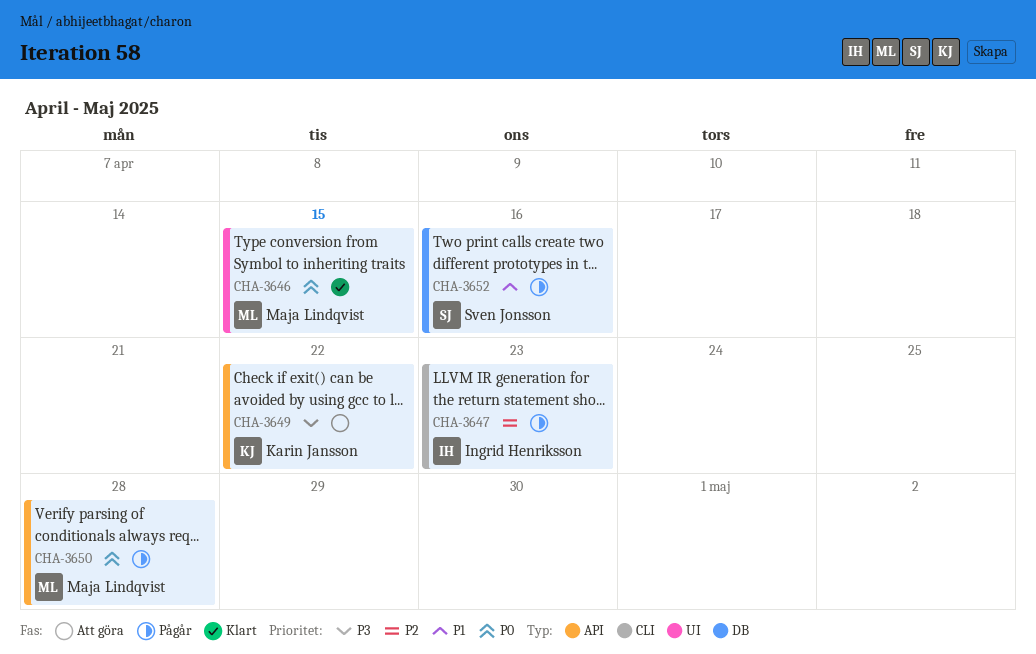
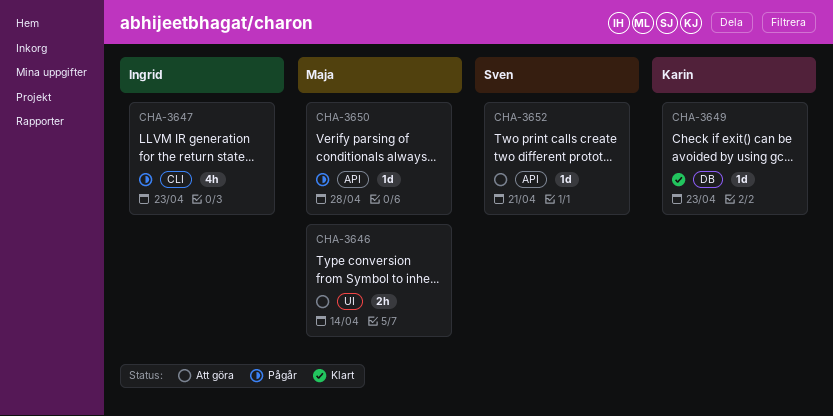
CHA-3646, status: Klart -> Att göra
CHA-3646, due: Apr 15 -> Apr 14
CHA-3649, status: Att göra -> Klart
CHA-3649, label: API -> DB
CHA-3649, due: Apr 22 -> Apr 23
CHA-3652, status: Pågår -> Att göra
CHA-3652, label: DB -> API
CHA-3652, due: Apr 16 -> Apr 21

